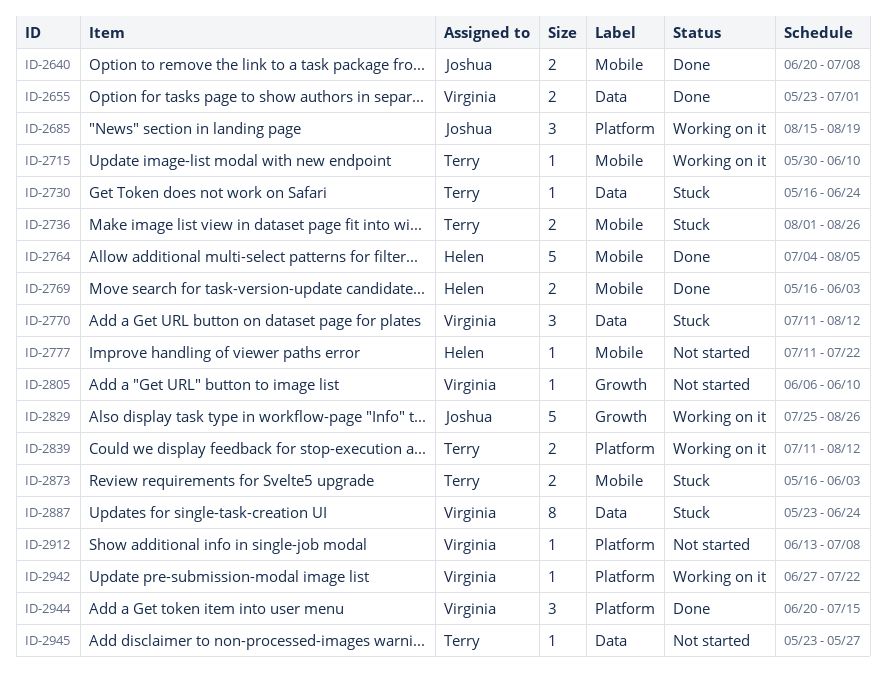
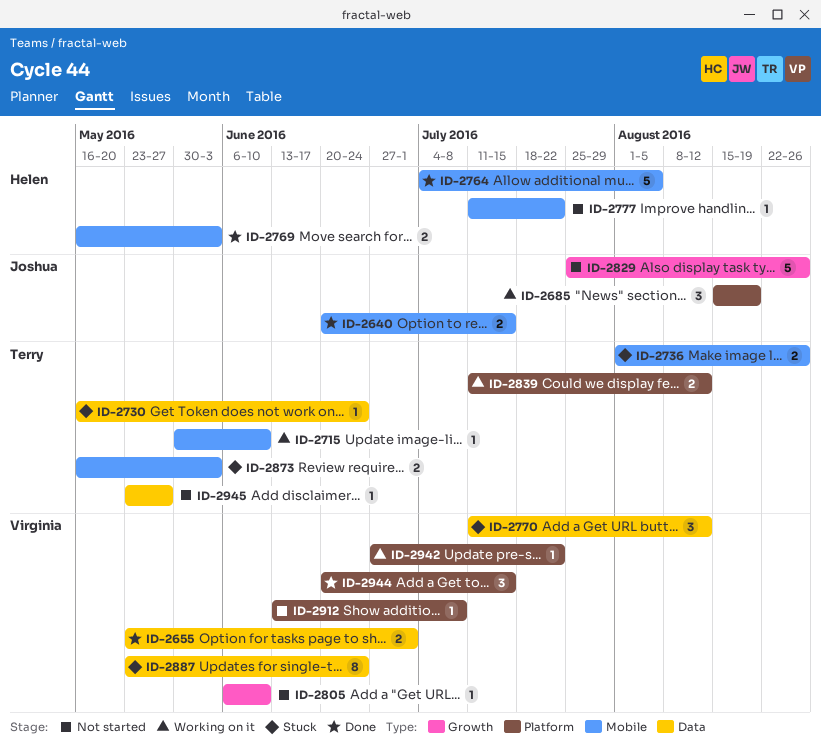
ID-2640, due: Jul 8 -> Jul 15
ID-2829, status: Working on it -> Not started

